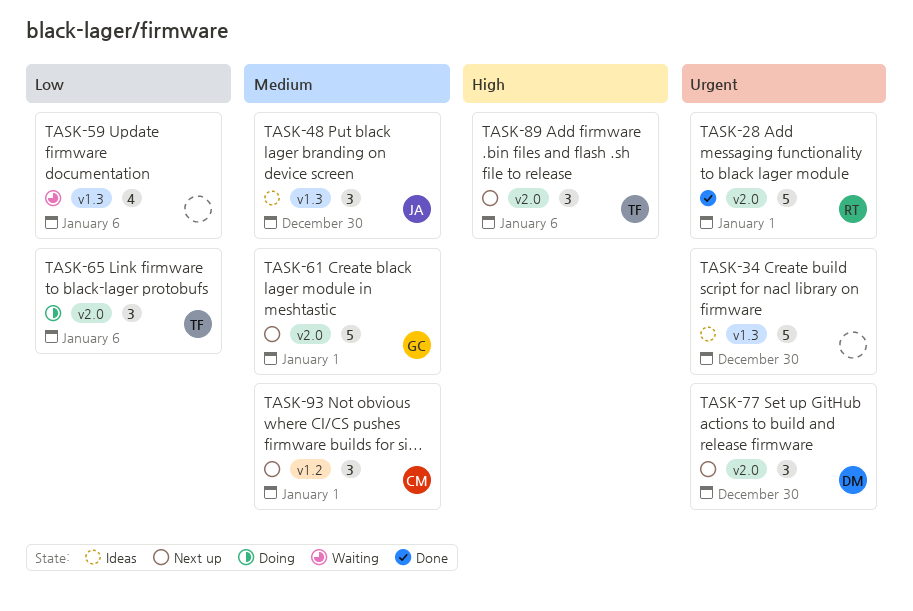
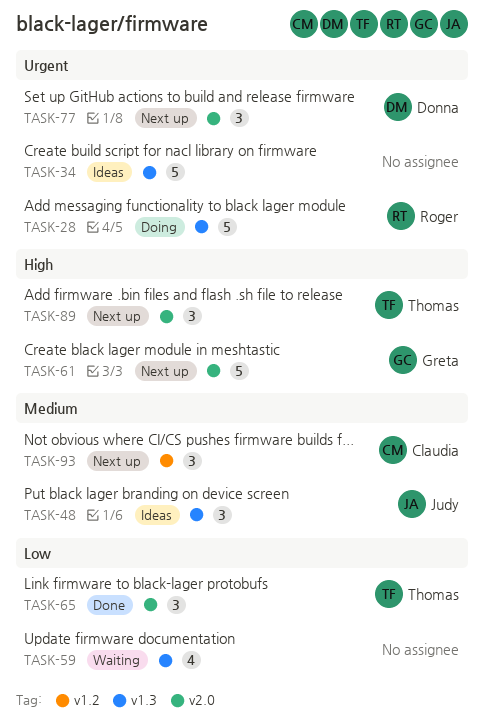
TASK-28, status: Done -> Doing
TASK-28, label: v2.0 -> v1.3
TASK-61, priority: Medium -> High
TASK-65, status: Doing -> Done

